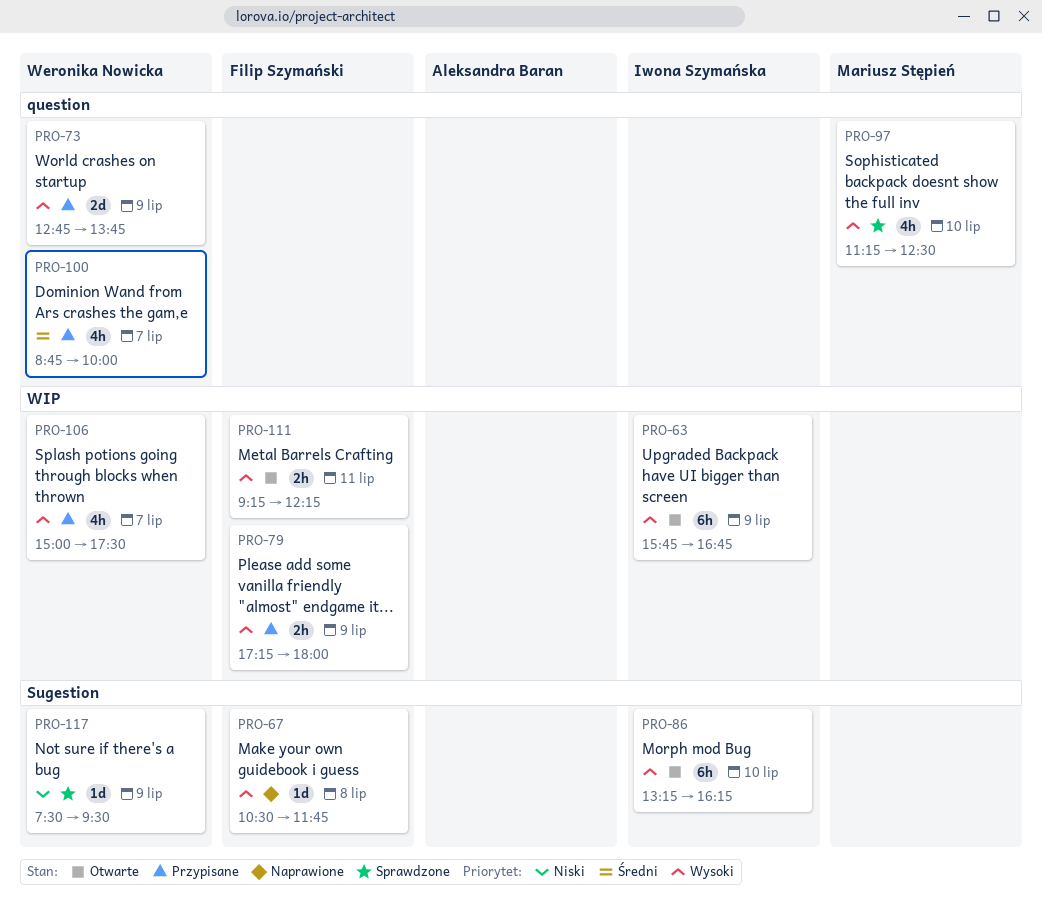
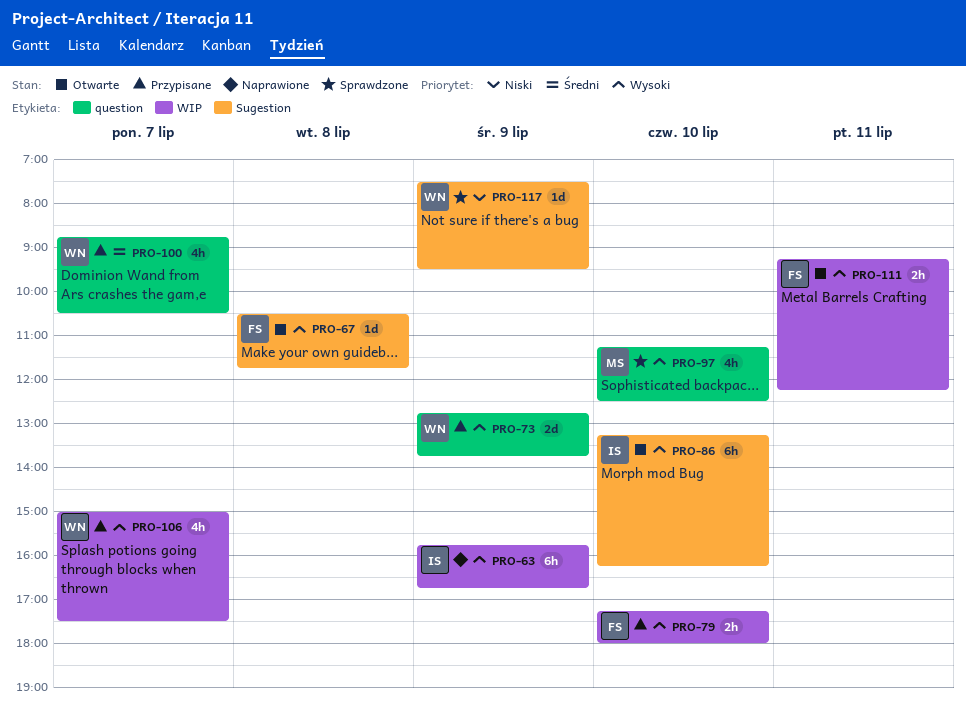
PRO-63, status: Otwarte -> Naprawione
PRO-67, status: Naprawione -> Otwarte
PRO-79, day: Jul 9 -> Jul 10
PRO-100, ends: 10:00 -> 10:30

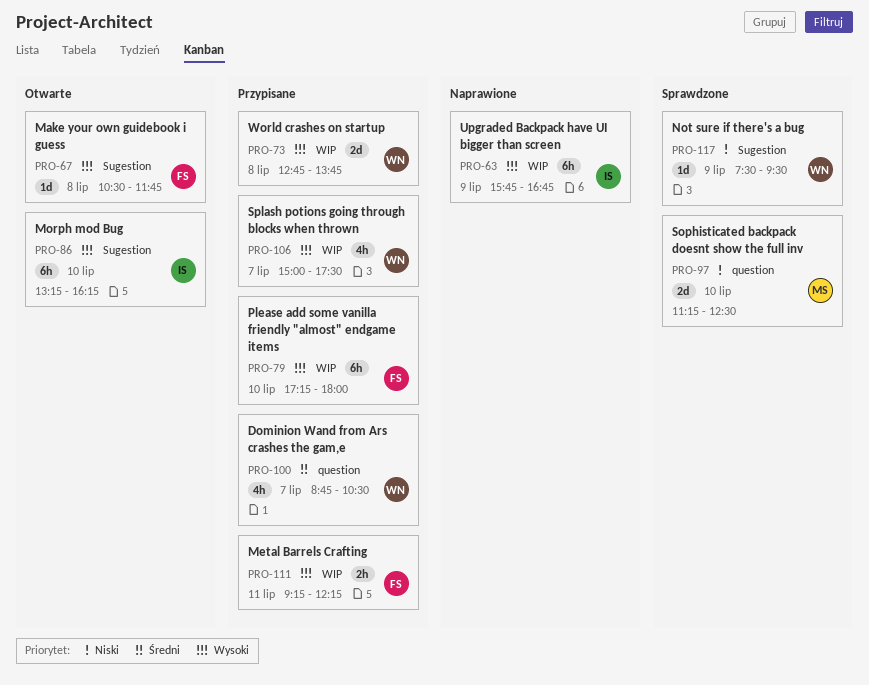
PRO-73, label: question -> WIP
PRO-73, day: Jul 9 -> Jul 8
PRO-79, estimate: 2h -> 6h
PRO-97, priority: Wysoki -> Niski
PRO-97, estimate: 4h -> 2d
PRO-111, status: Otwarte -> Przypisane

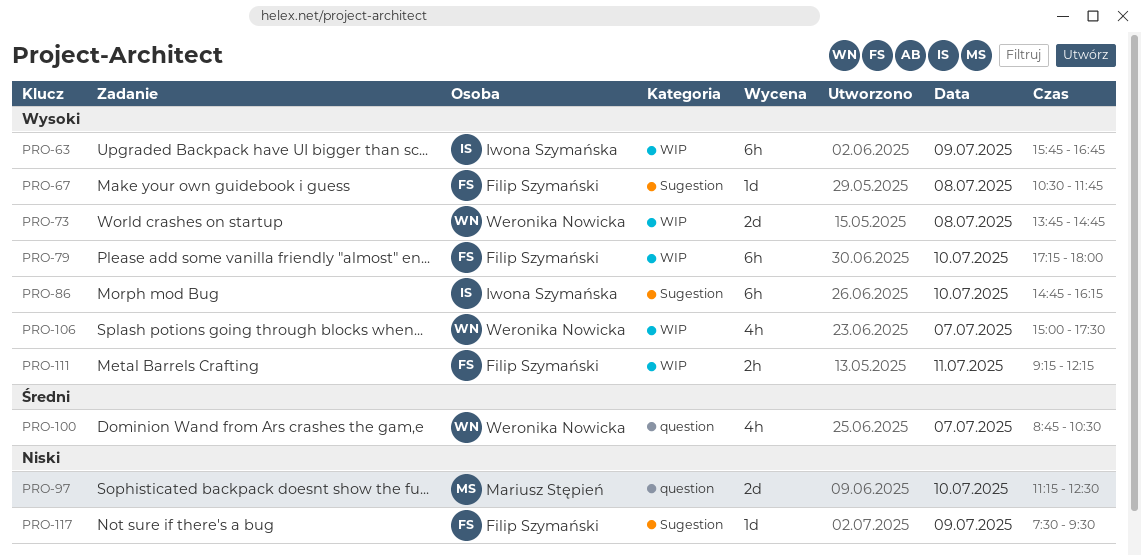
PRO-73, begins: 12:45 -> 13:45
PRO-73, ends: 13:45 -> 14:45
PRO-86, begins: 13:15 -> 14:45
PRO-117, owner: Weronika Nowicka -> Filip Szymański

